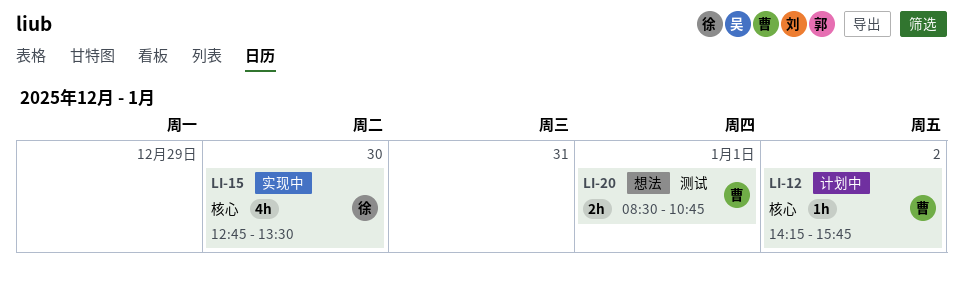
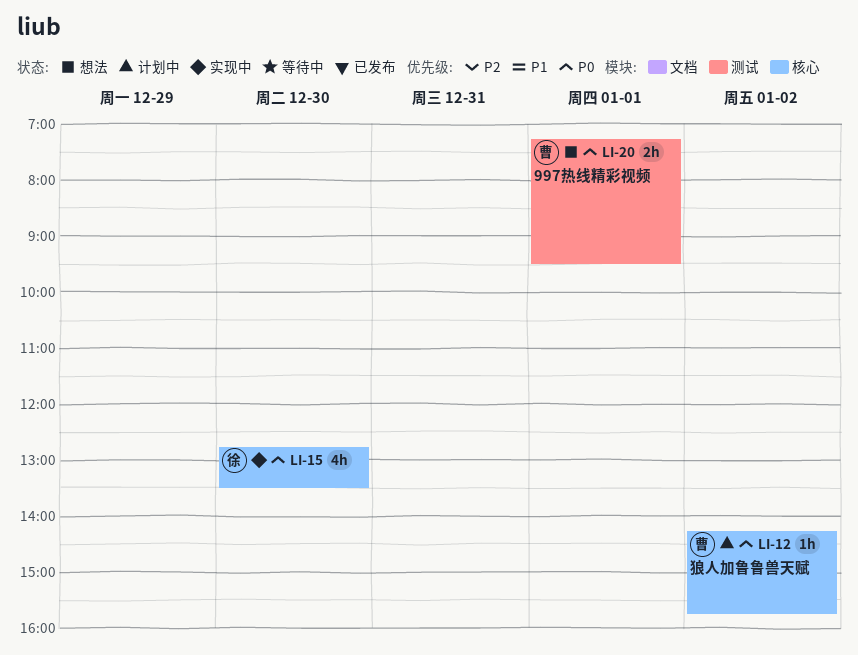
LI-20, begins: 08:30 -> 07:15
LI-20, ends: 10:45 -> 09:30

